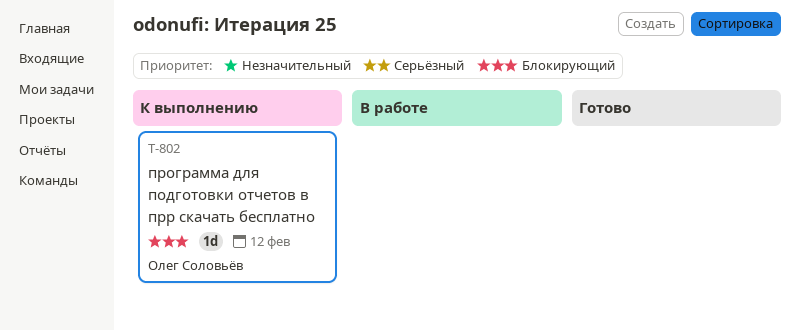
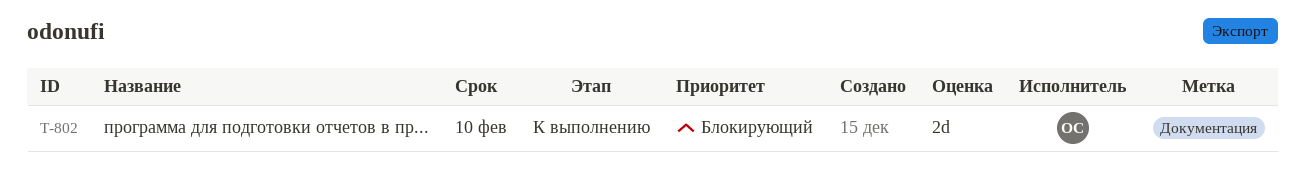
T-802, estimate: 1d -> 2d
T-802, due: Feb 12 -> Feb 10

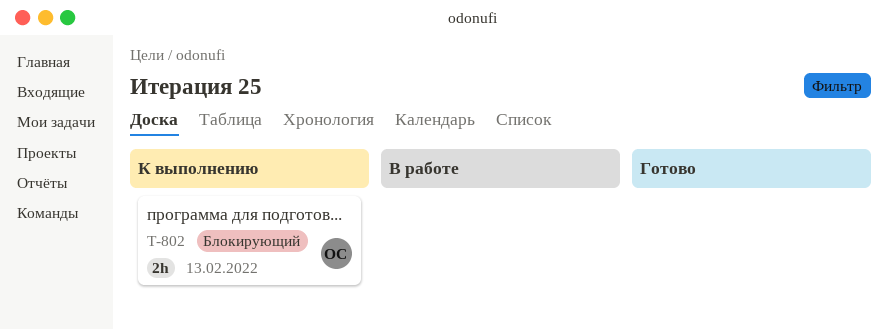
T-802, estimate: 2d -> 2h
T-802, due: Feb 10 -> Feb 13

